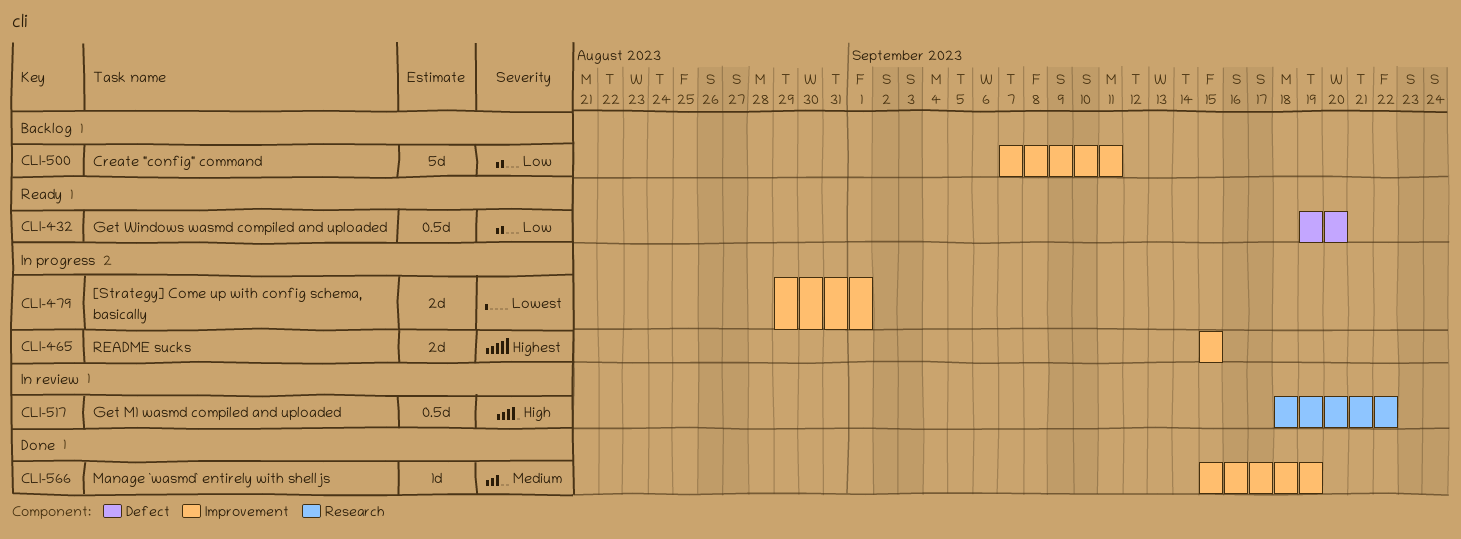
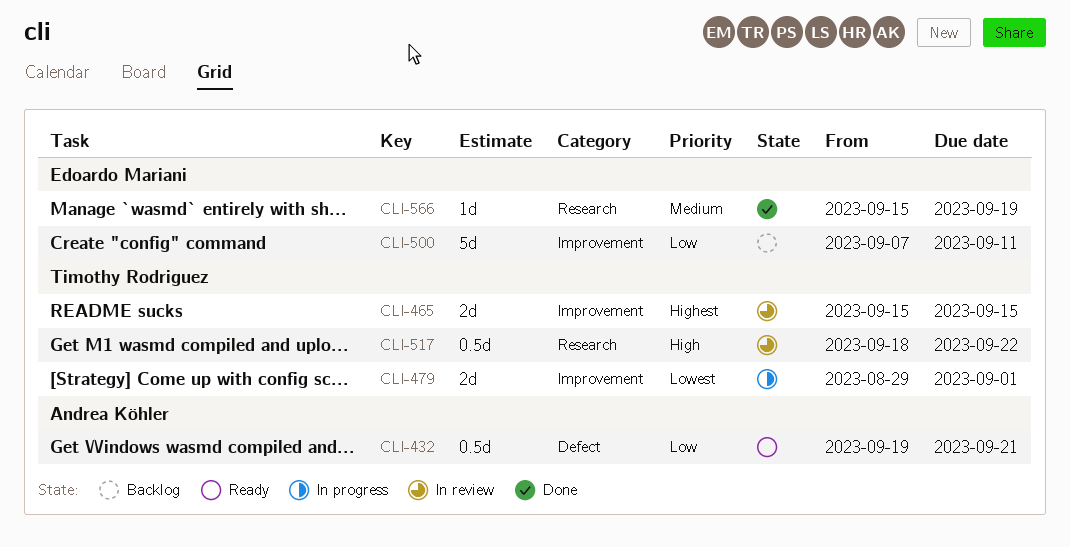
CLI-432, due: Sep 20 -> Sep 21
CLI-465, status: In progress -> In review
CLI-566, label: Improvement -> Research

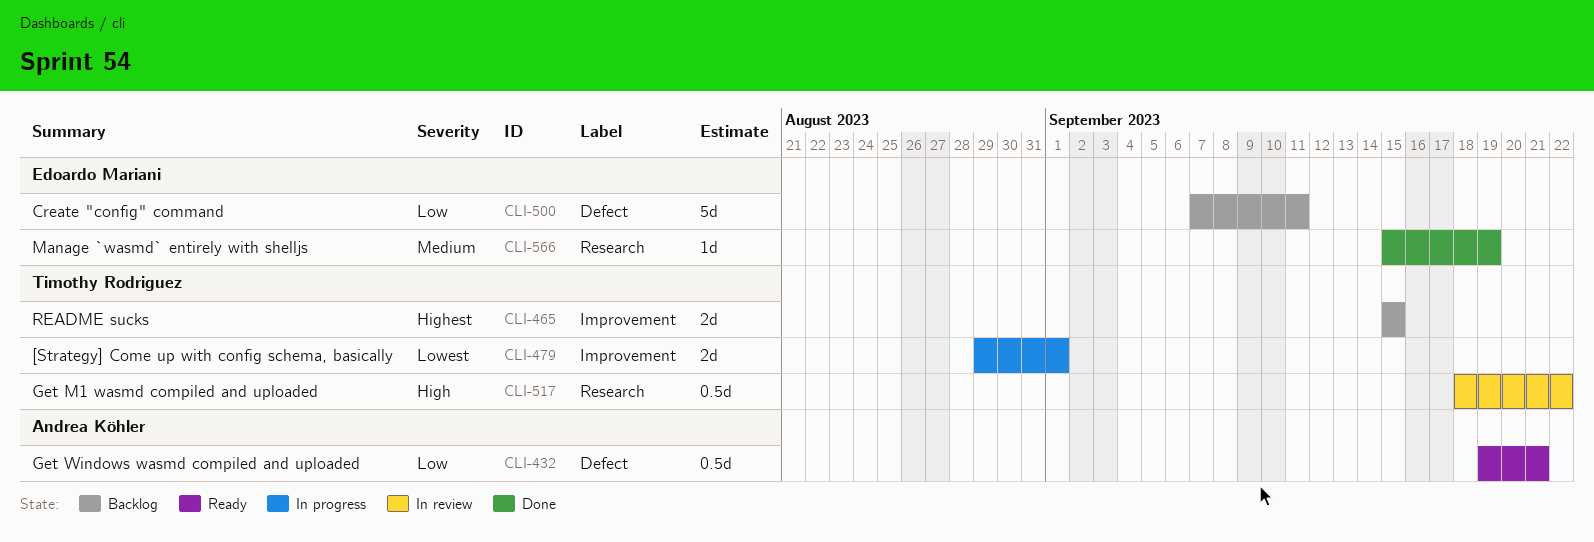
CLI-465, status: In review -> Backlog
CLI-500, label: Improvement -> Defect

